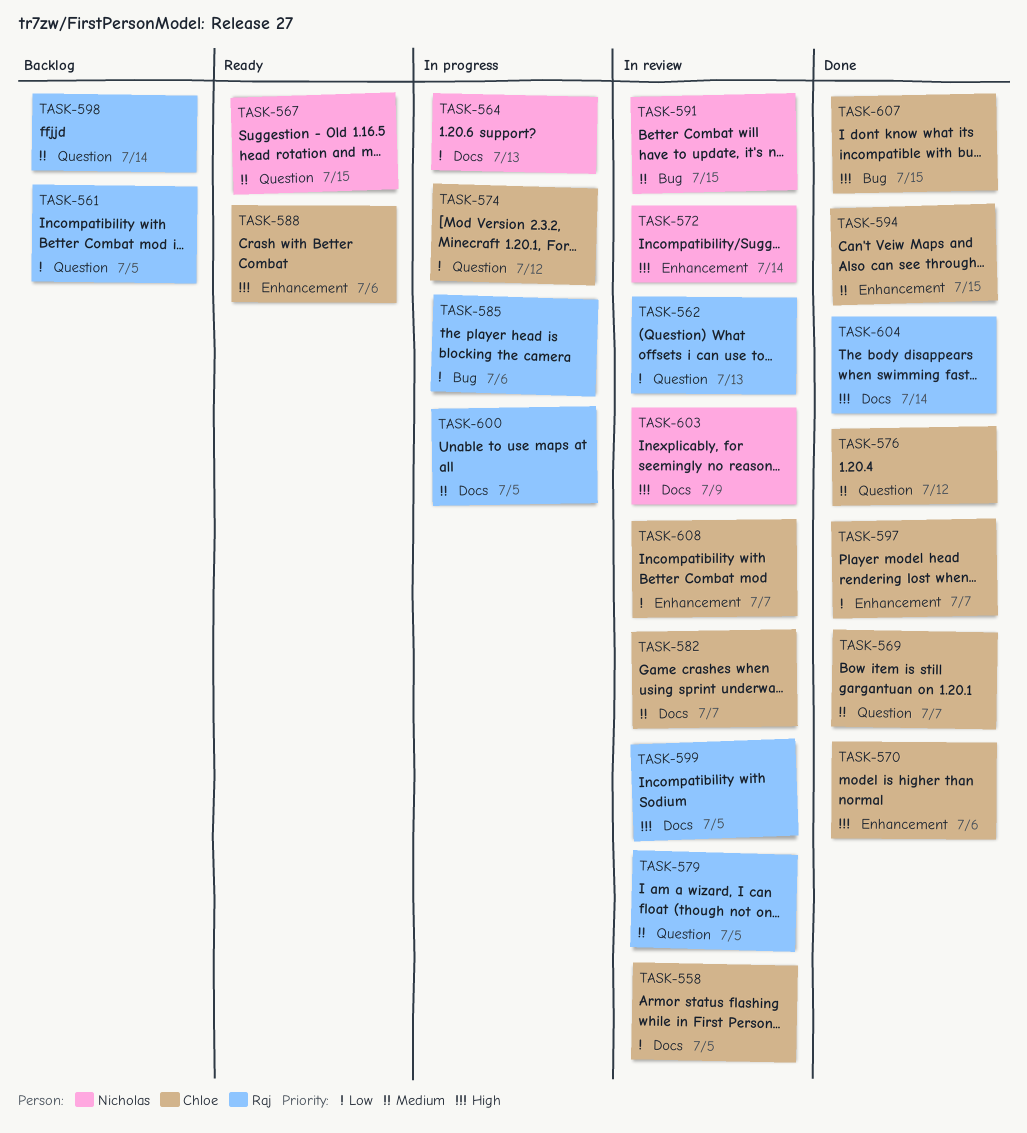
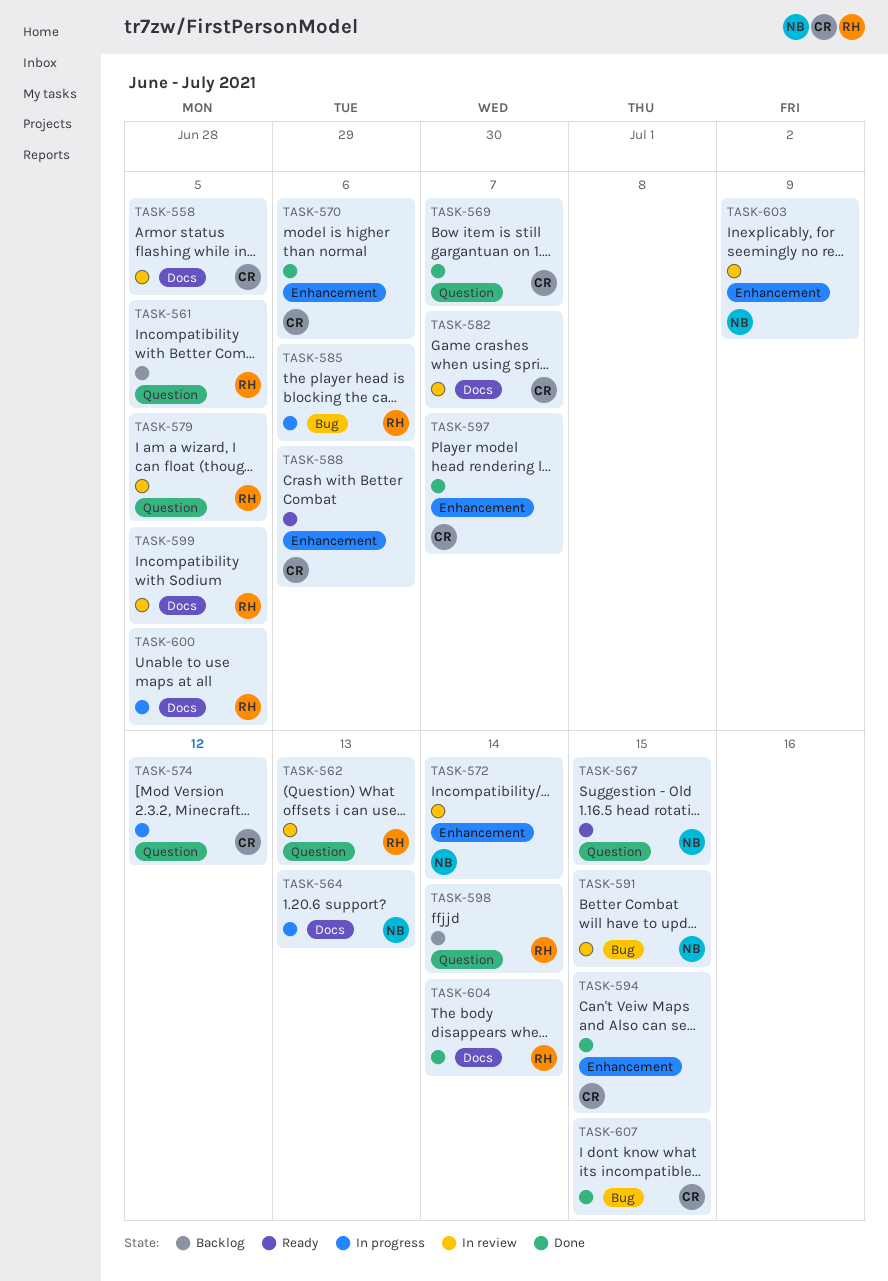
TASK-576: present -> none
TASK-603, label: Docs -> Enhancement
TASK-608: present -> none

